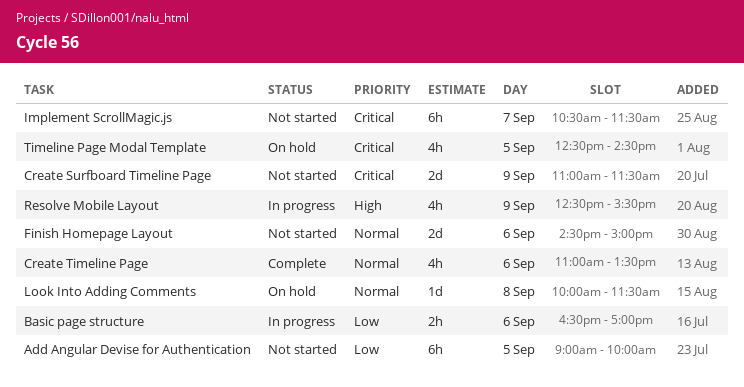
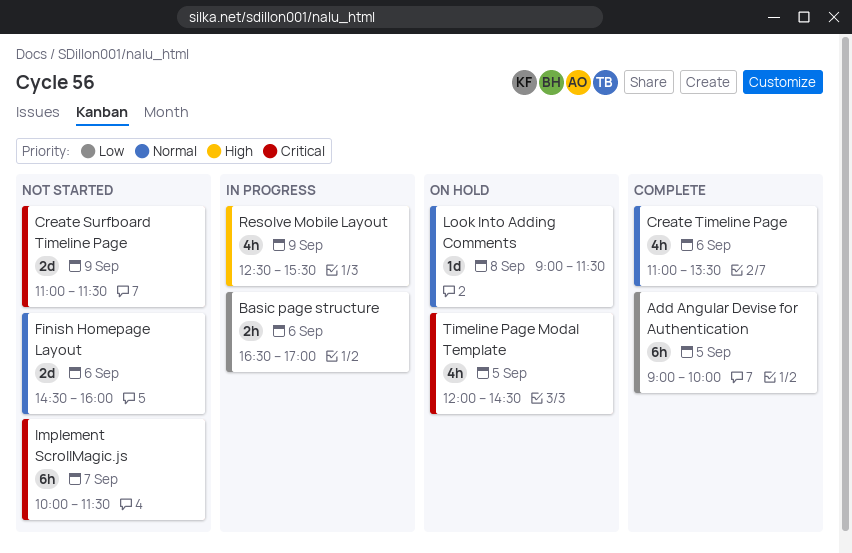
Add Angular Devise for Authentication, status: Not started -> Complete
Finish Homepage Layout, ends: 15:00 -> 16:00
Implement ScrollMagic.js, begins: 10:30 -> 10:00
Look Into Adding Comments, begins: 10:00 -> 09:00
Timeline Page Modal Template, begins: 12:30 -> 12:00

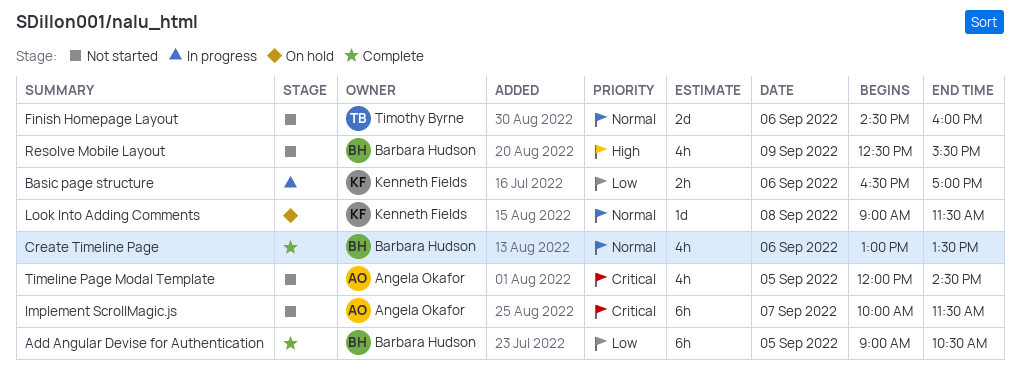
Add Angular Devise for Authentication, ends: 10:00 -> 10:30
Create Surfboard Timeline Page: present -> none
Create Timeline Page, begins: 11:00 -> 13:00
Resolve Mobile Layout, status: In progress -> Not started
Timeline Page Modal Template, status: On hold -> Not started

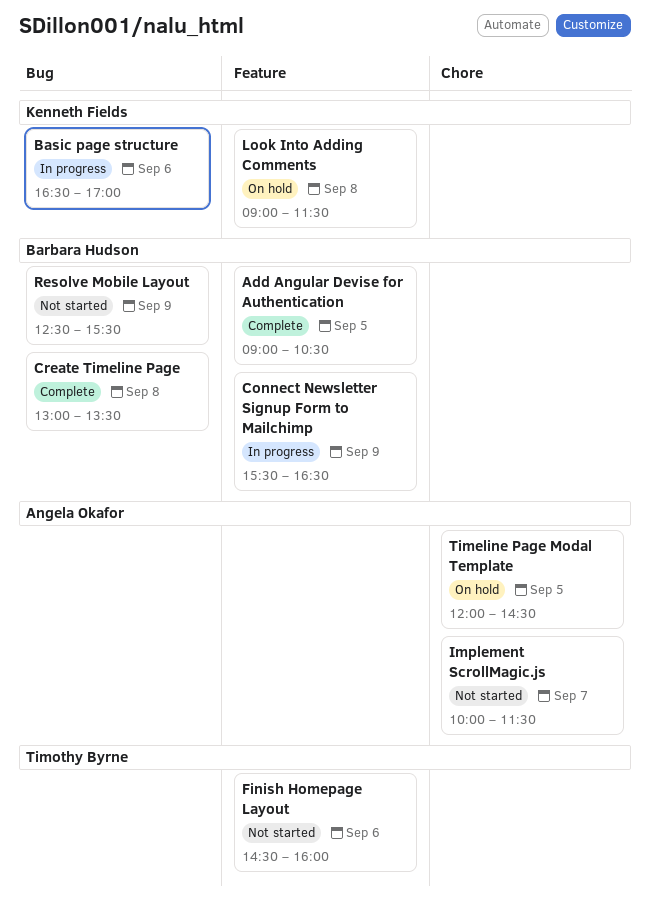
Connect Newsletter Signup Form to Mailchimp: none -> present
Create Timeline Page, day: Sep 6 -> Sep 8
Timeline Page Modal Template, status: Not started -> On hold

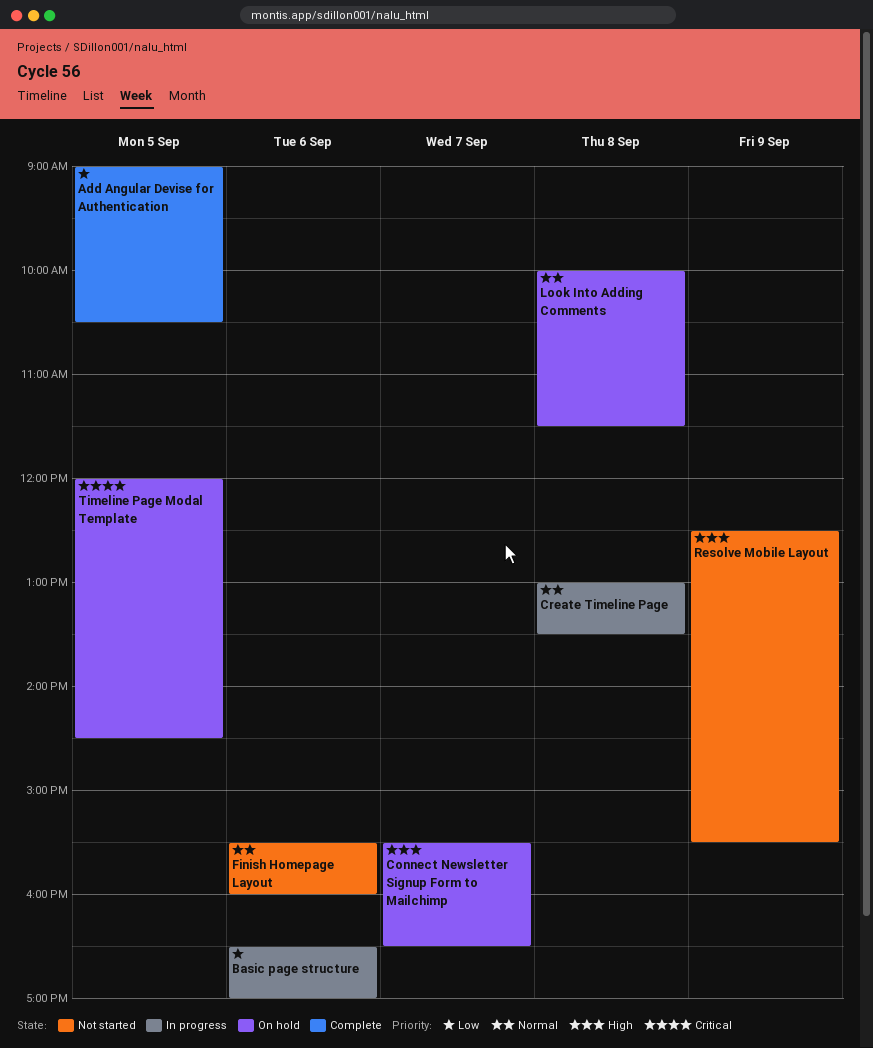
Connect Newsletter Signup Form to Mailchimp, status: In progress -> On hold
Connect Newsletter Signup Form to Mailchimp, day: Sep 9 -> Sep 7
Create Timeline Page, status: Complete -> In progress
Finish Homepage Layout, begins: 14:30 -> 15:30
Implement ScrollMagic.js: present -> none
Look Into Adding Comments, begins: 09:00 -> 10:00

